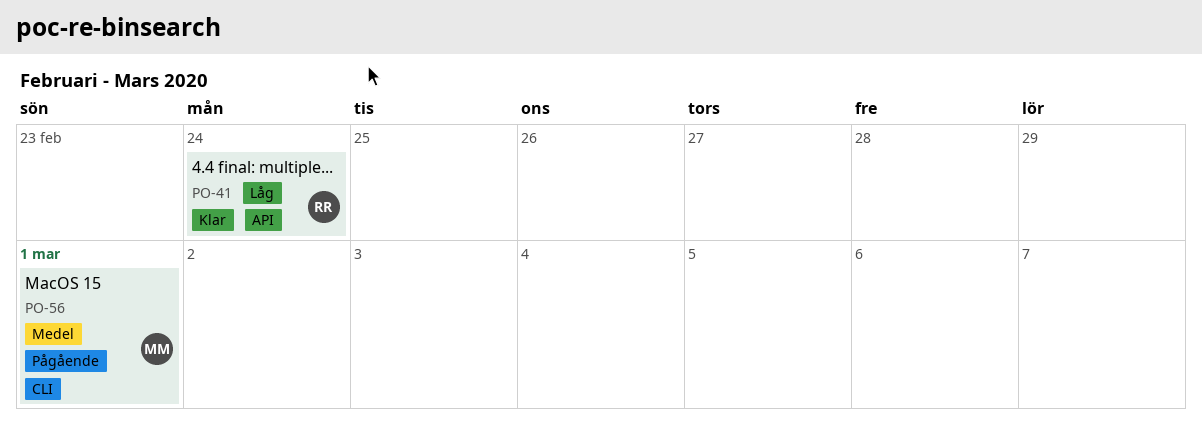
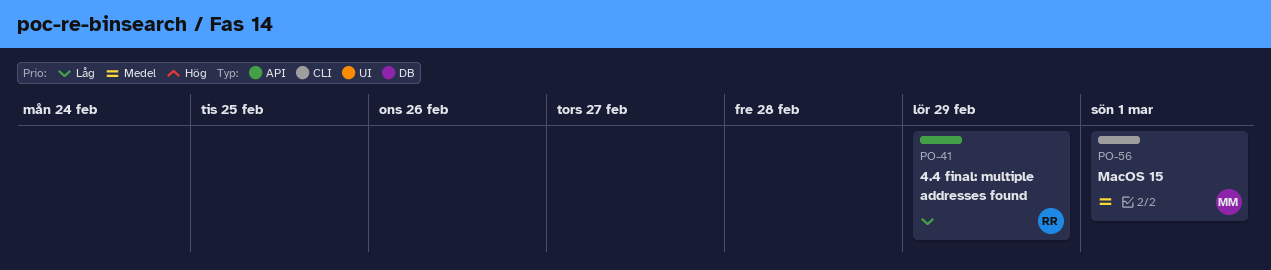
PO-41, due: Feb 24 -> Feb 29

